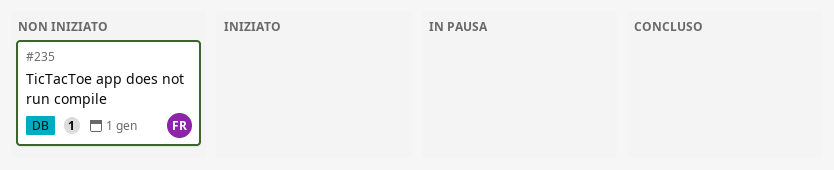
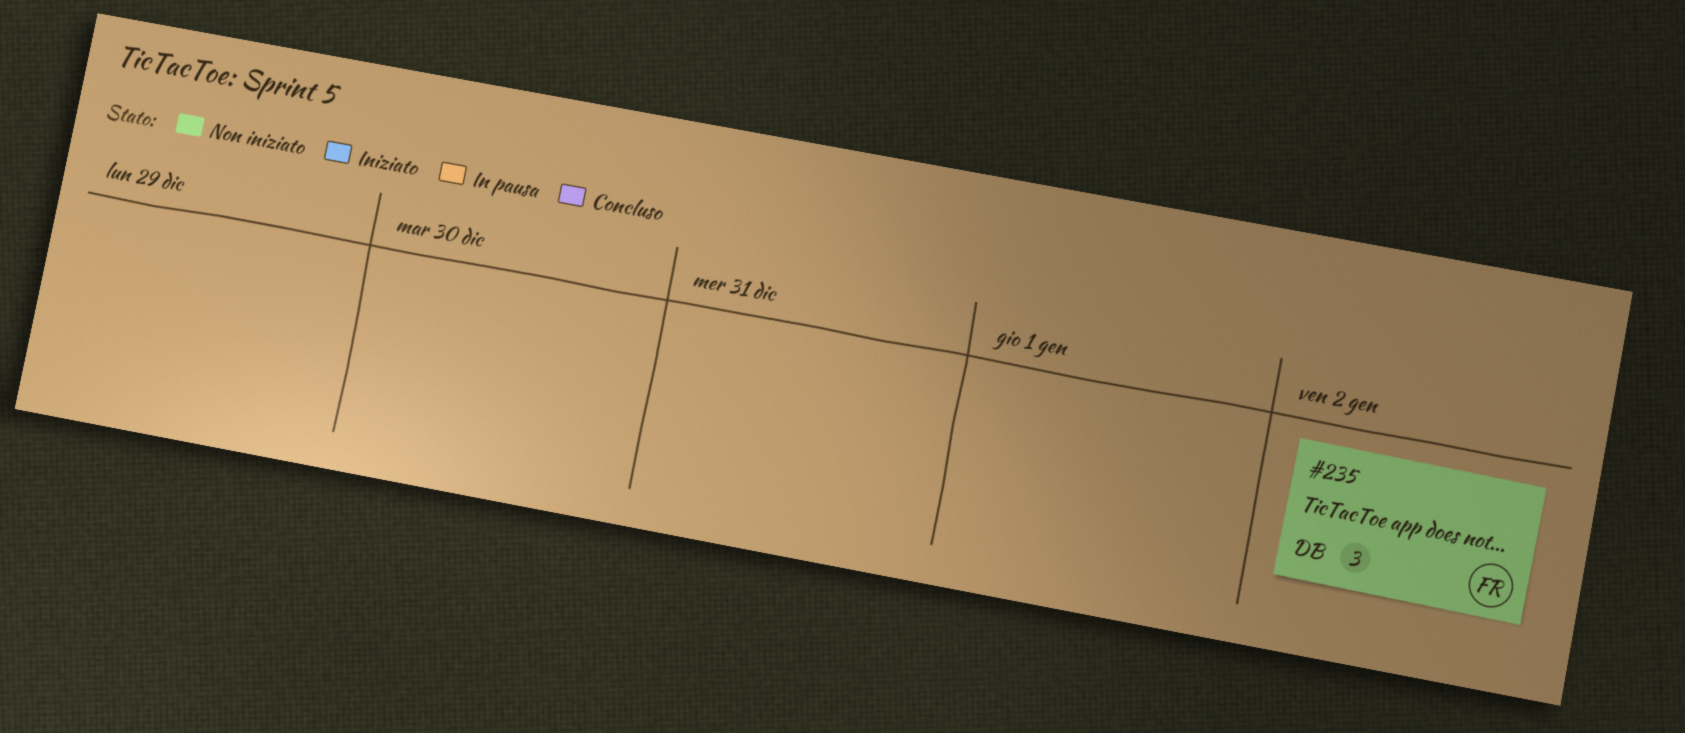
#235, estimate: 1 -> 3
#235, due: Jan 1 -> Jan 2

